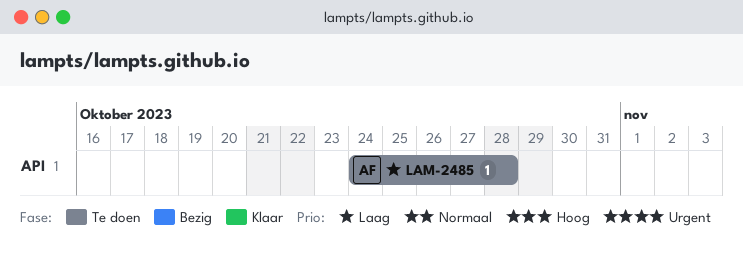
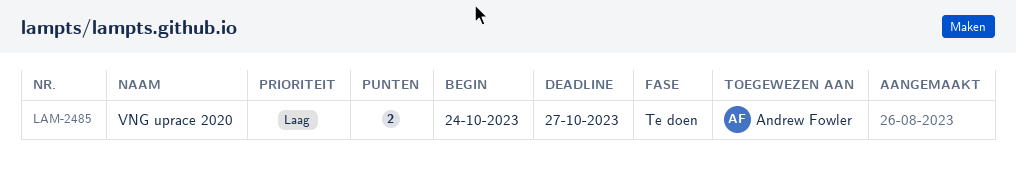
LAM-2485, estimate: 1 -> 2
LAM-2485, due: Oct 28 -> Oct 27

